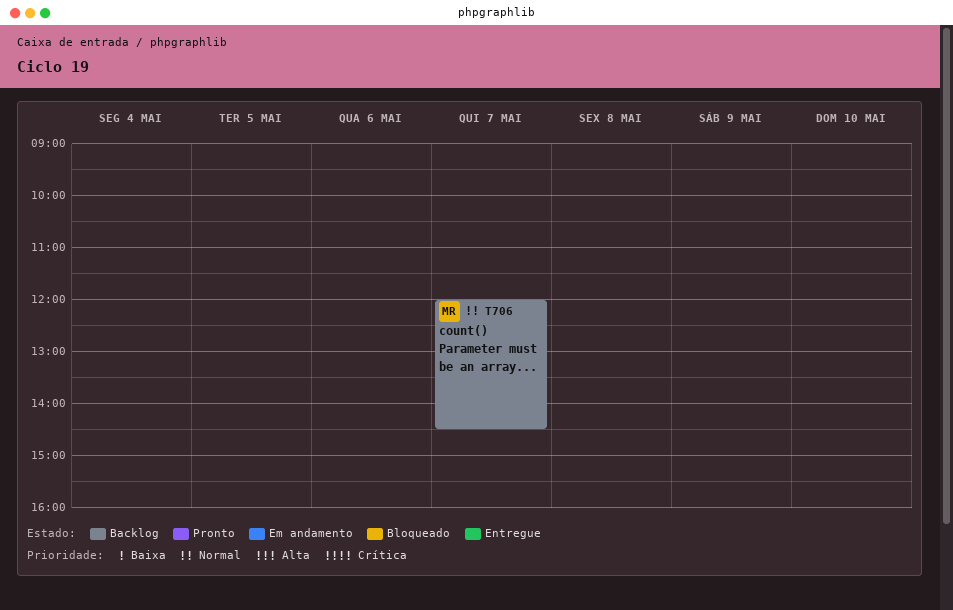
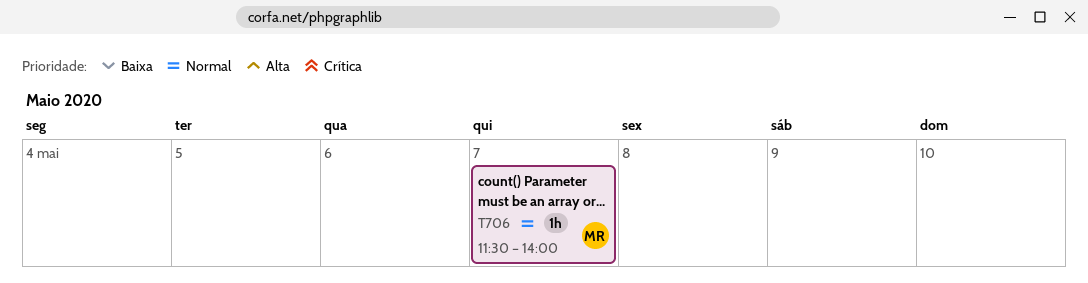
T706, begins: 12:00 -> 11:30
T706, ends: 14:30 -> 14:00

